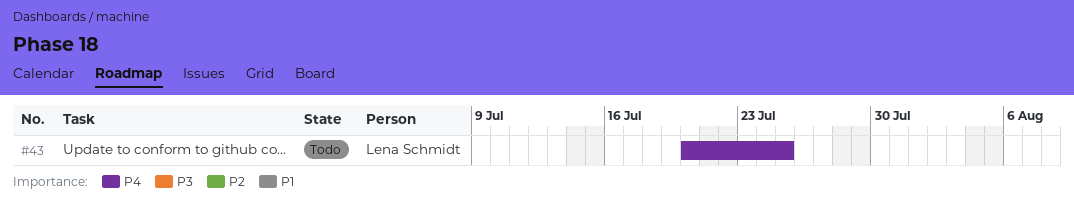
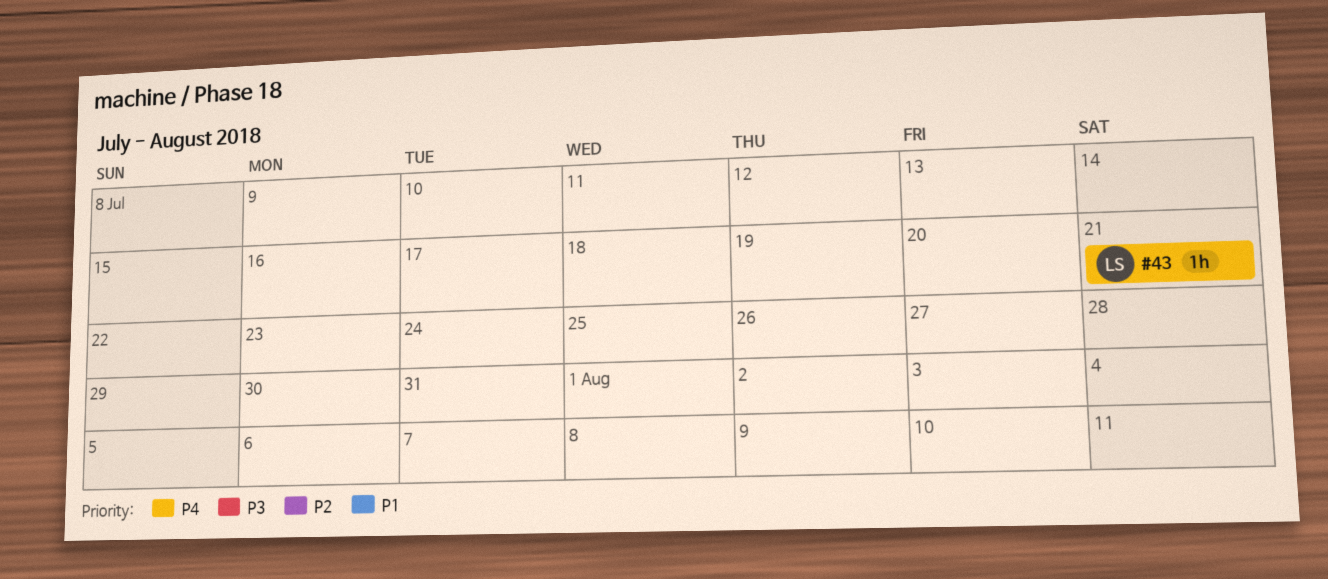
#43, start: Jul 20 -> Jul 21
#43, due: Jul 25 -> Jul 21

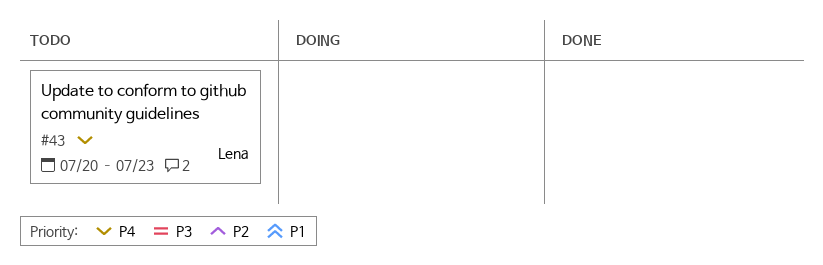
#43, start: Jul 21 -> Jul 20
#43, due: Jul 21 -> Jul 23

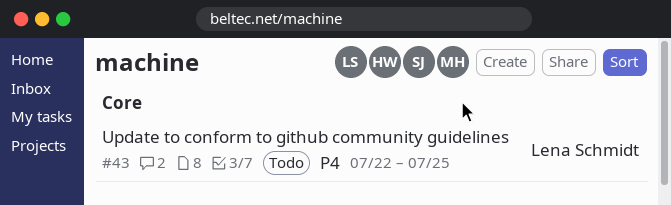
#43, start: Jul 20 -> Jul 22
#43, due: Jul 23 -> Jul 25

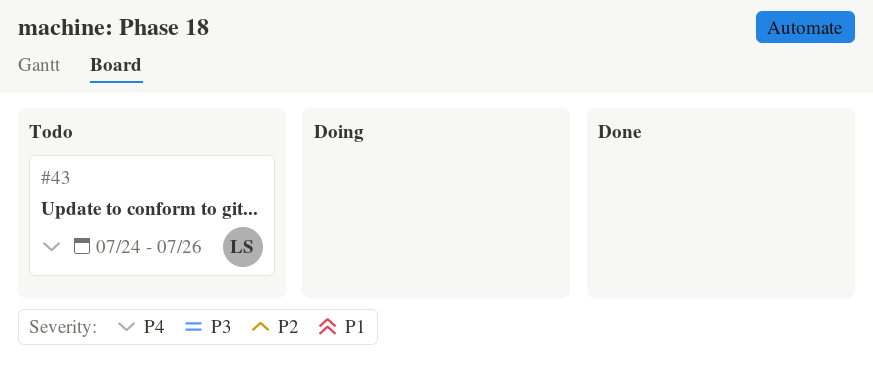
#43, start: Jul 22 -> Jul 24
#43, due: Jul 25 -> Jul 26

